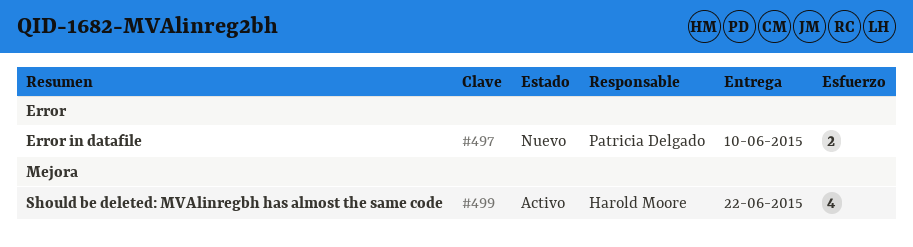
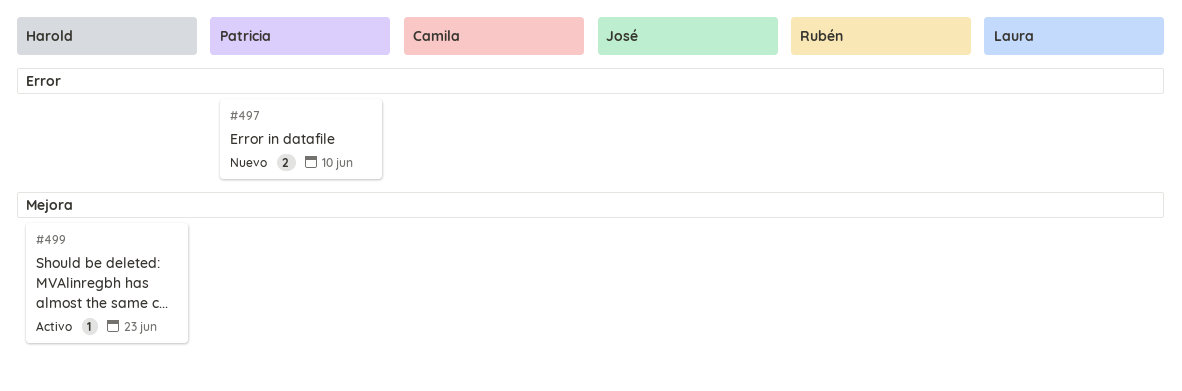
#499, estimate: 4 -> 1
#499, due: Jun 22 -> Jun 23

